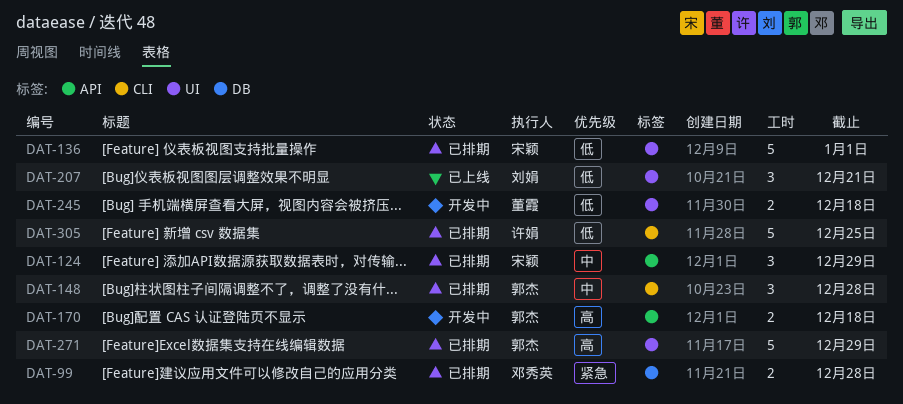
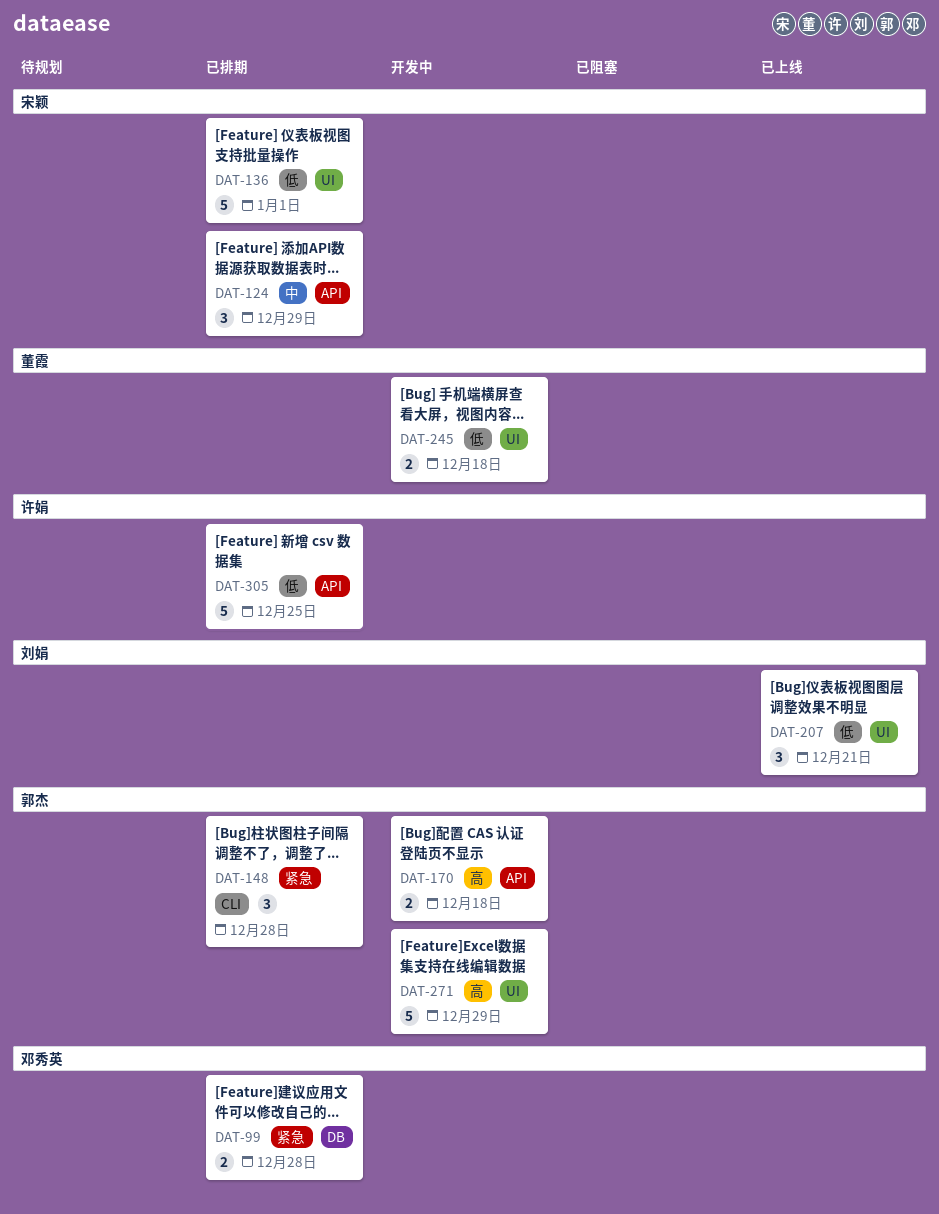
DAT-148, priority: 中 -> 紧急
DAT-271, status: 已排期 -> 开发中
DAT-305, label: CLI -> API

